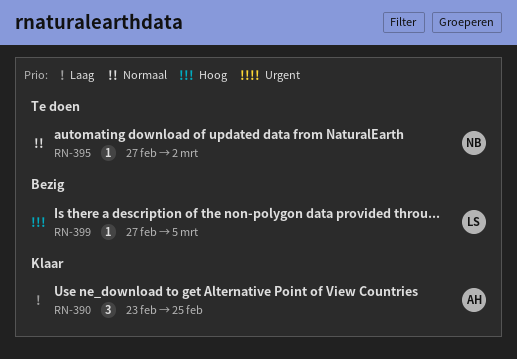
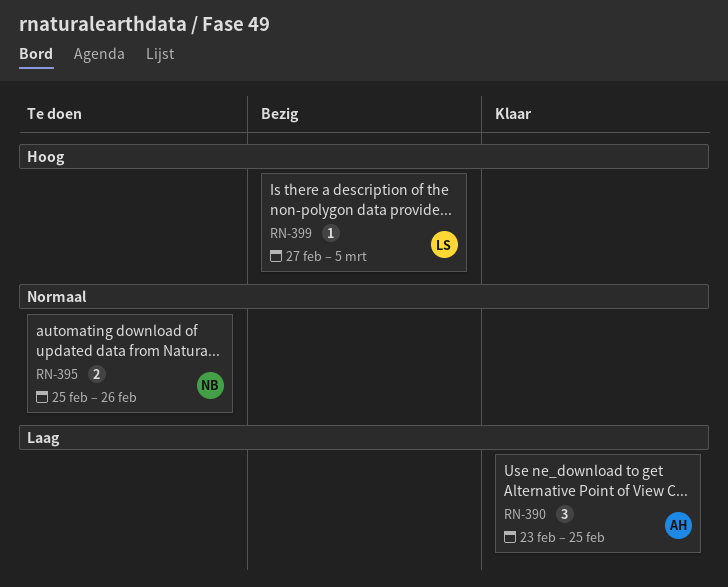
RN-395, estimate: 1 -> 2
RN-395, start: Feb 27 -> Feb 25
RN-395, due: Mar 2 -> Feb 26

